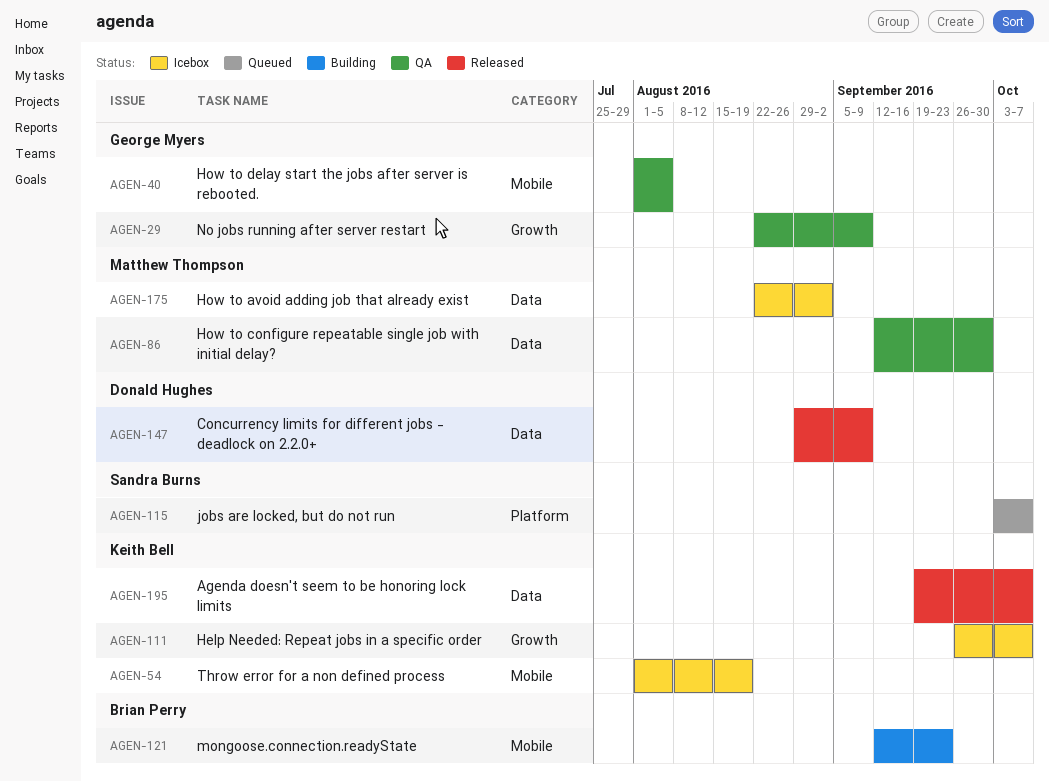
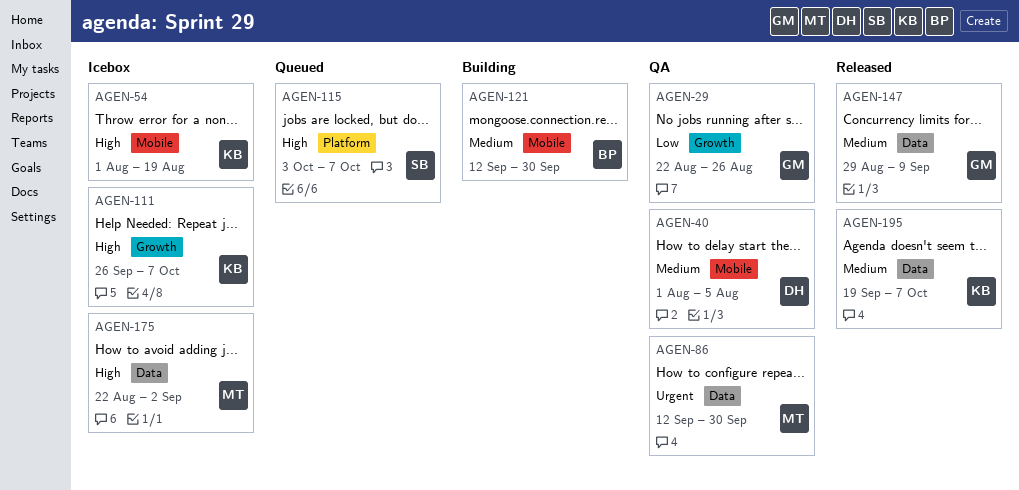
AGEN-29, due: Sep 9 -> Aug 26
AGEN-40, owner: George Myers -> Donald Hughes
AGEN-121, due: Sep 23 -> Sep 30
AGEN-147, owner: Donald Hughes -> George Myers

